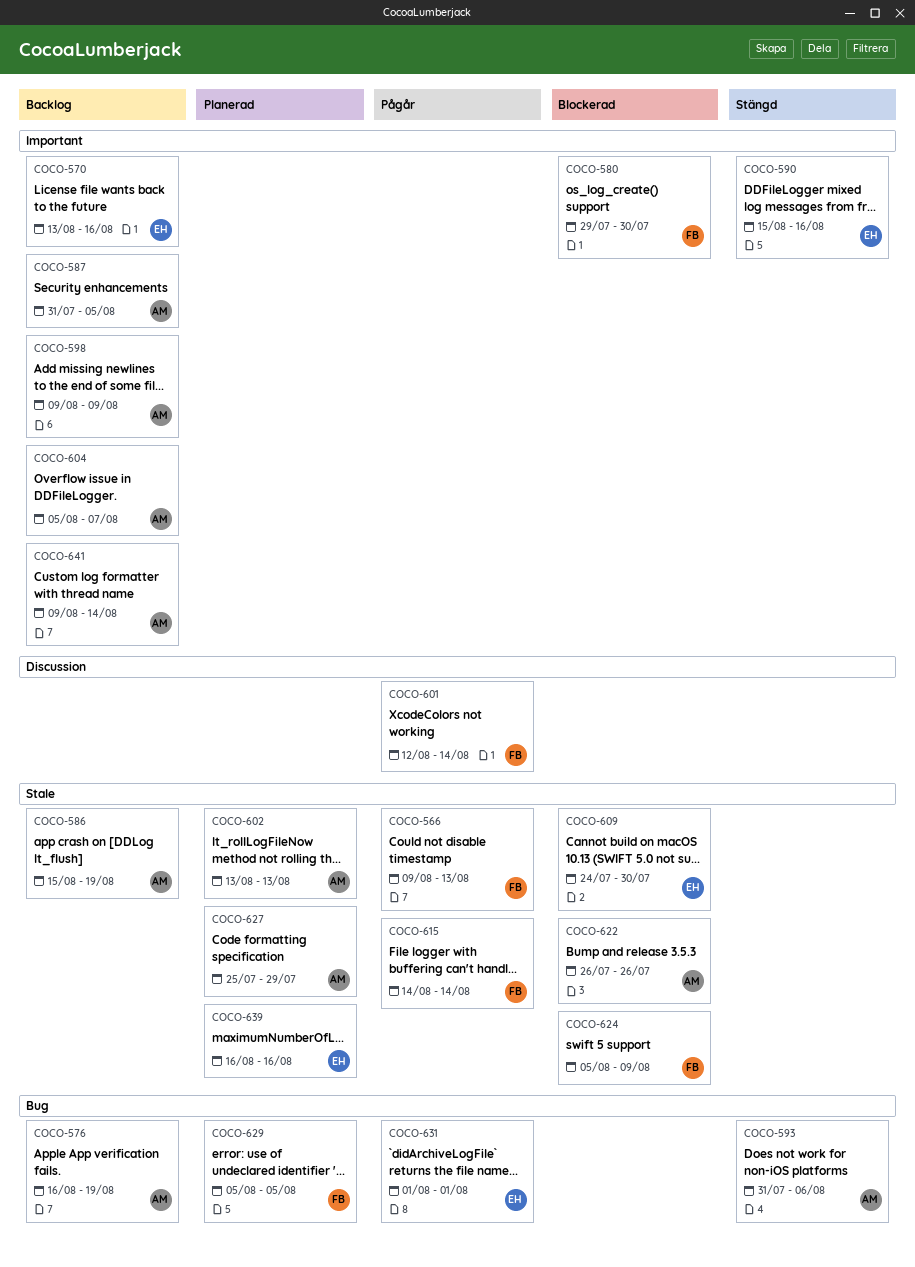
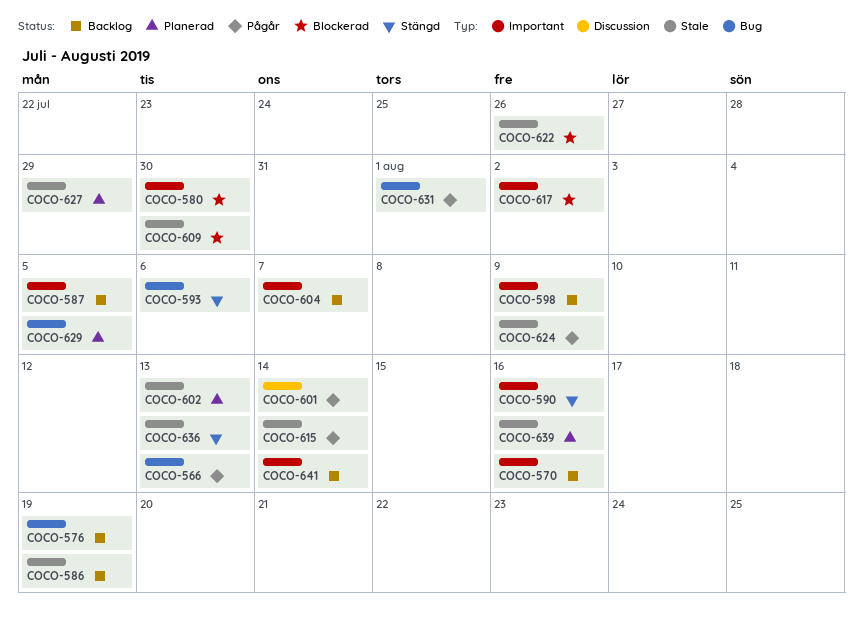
COCO-566, label: Stale -> Bug
COCO-617: none -> present
COCO-624, status: Blockerad -> Pågår
COCO-636: none -> present

